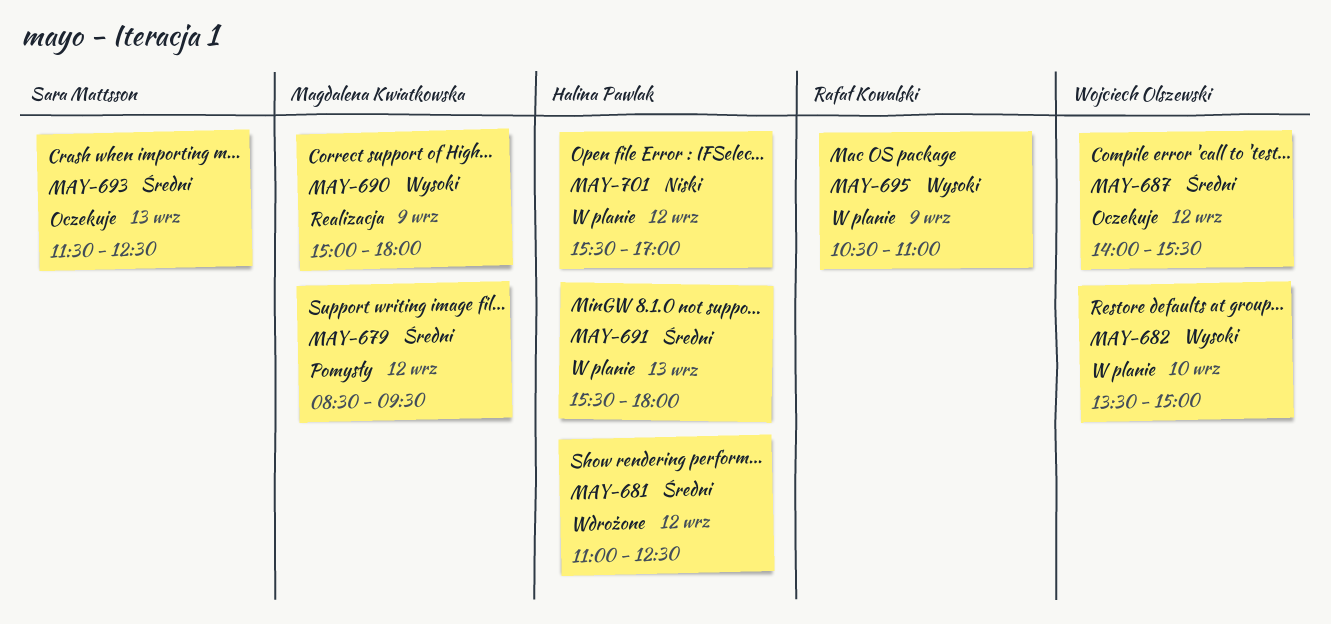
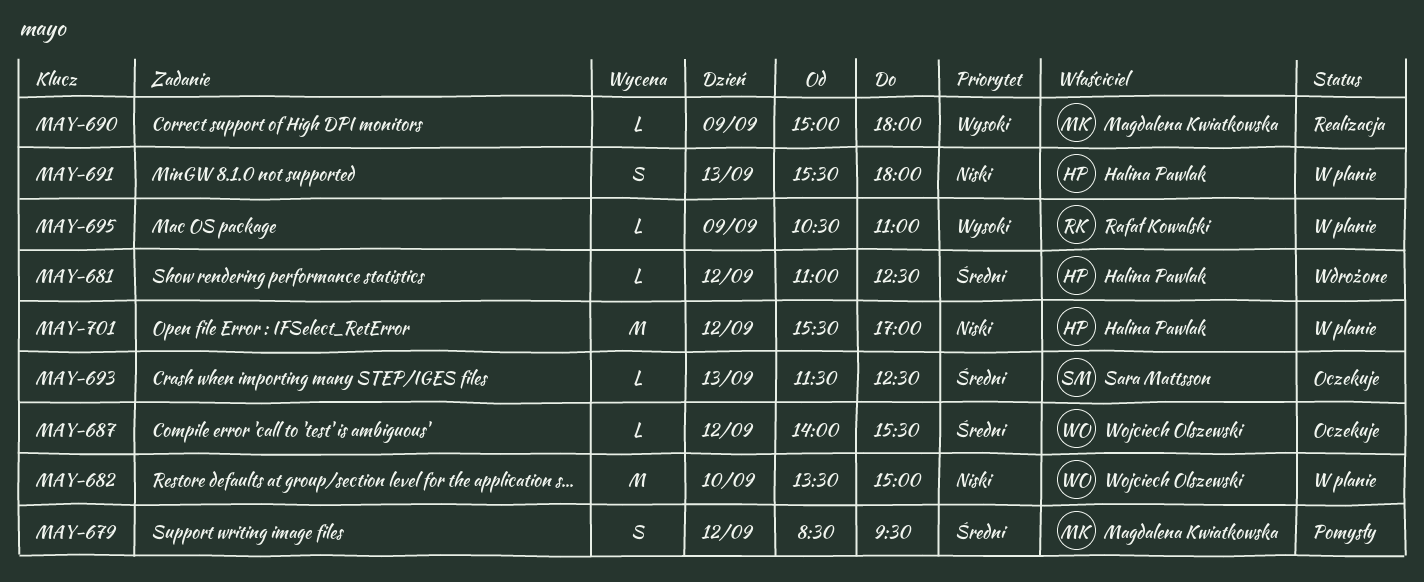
MAY-682, priority: Wysoki -> Niski
MAY-691, priority: Średni -> Niski

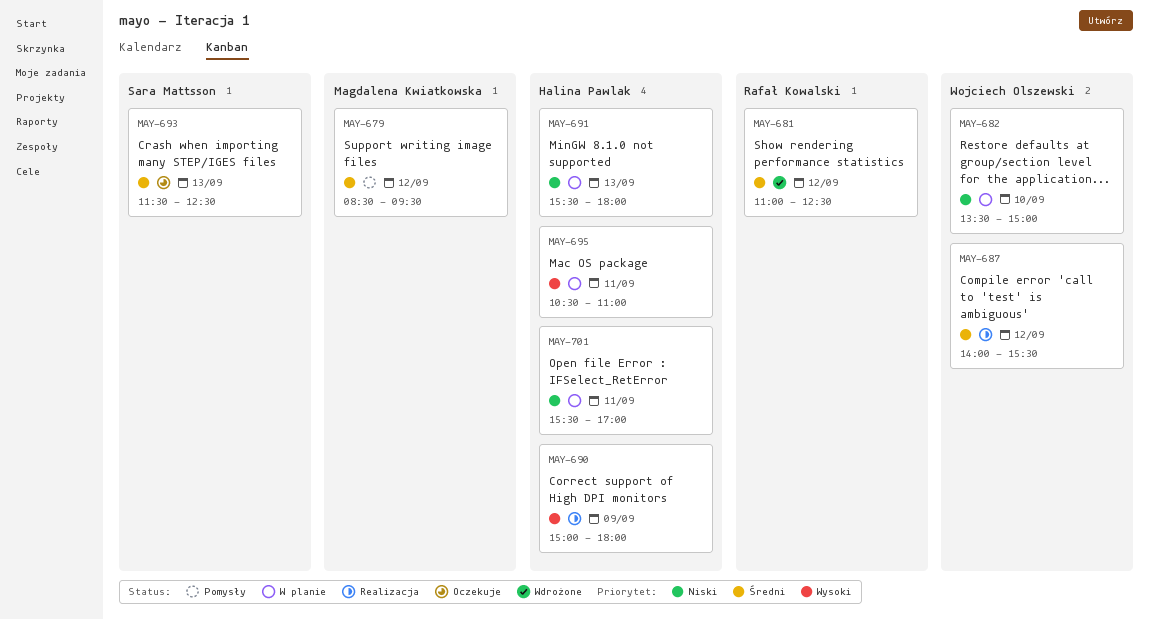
MAY-681, owner: Halina Pawlak -> Rafał Kowalski
MAY-687, status: Oczekuje -> Realizacja
MAY-690, owner: Magdalena Kwiatkowska -> Halina Pawlak
MAY-695, owner: Rafał Kowalski -> Halina Pawlak
MAY-695, day: Sep 9 -> Sep 11
MAY-701, day: Sep 12 -> Sep 11

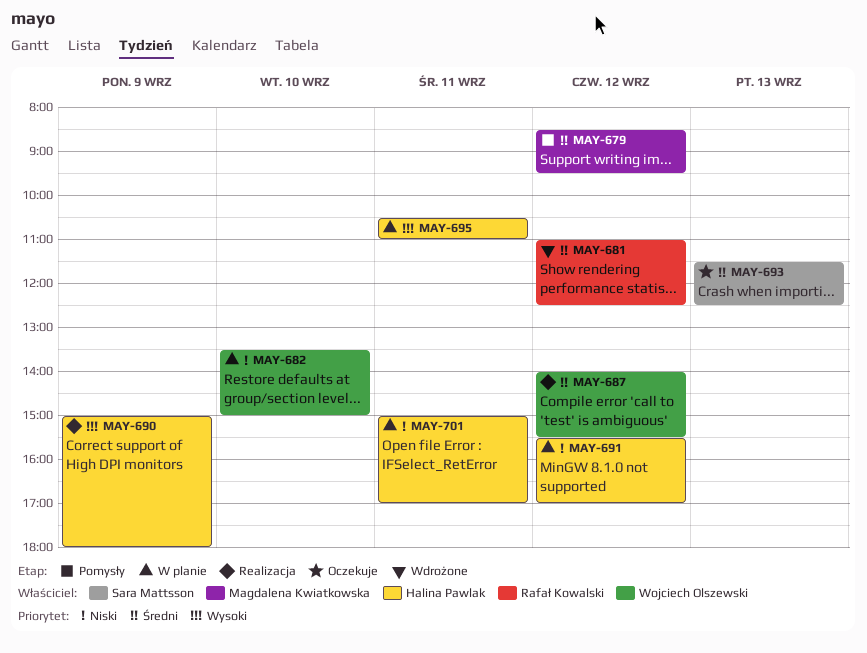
MAY-691, day: Sep 13 -> Sep 12
MAY-691, ends: 18:00 -> 17:00
MAY-701, begins: 15:30 -> 15:00

